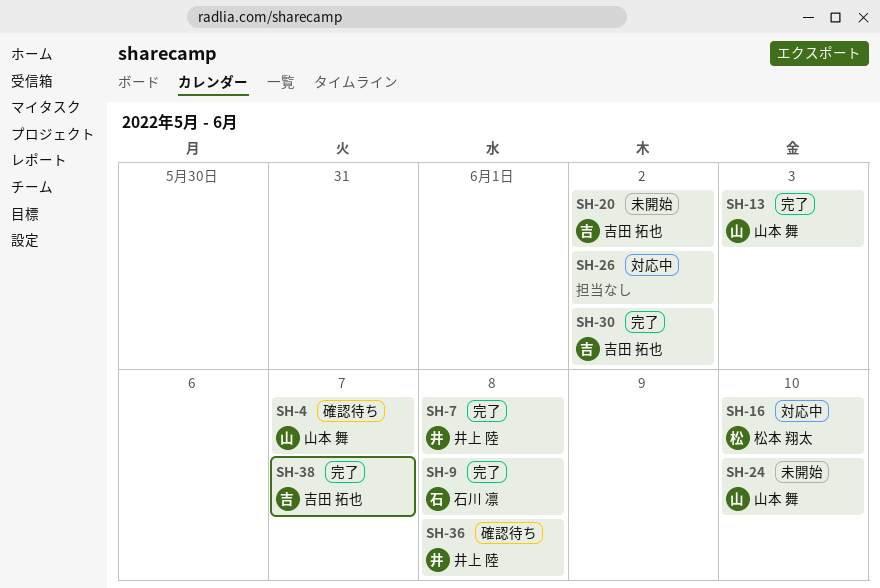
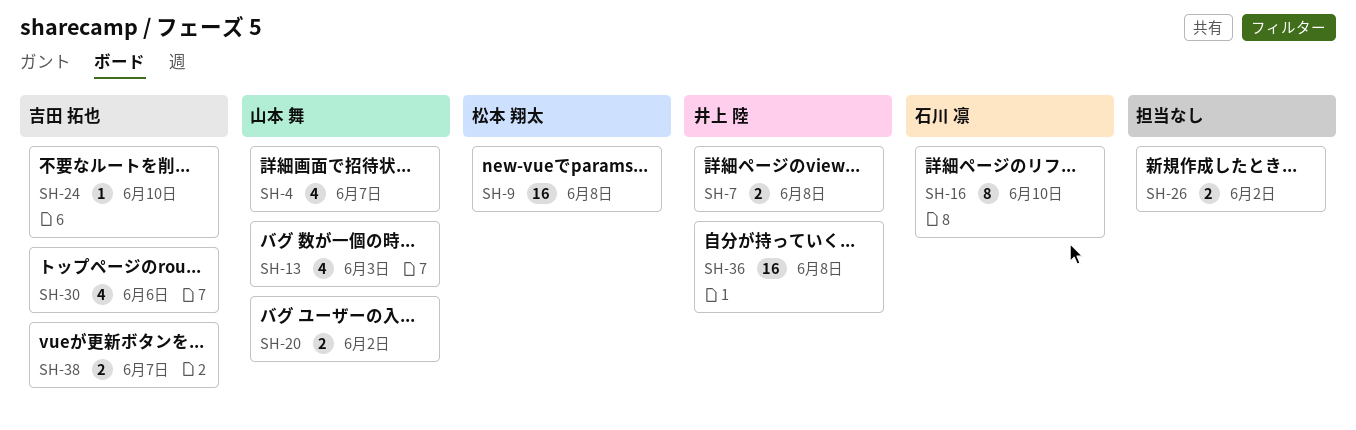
SH-9, owner: 石川 凛 -> 松本 翔太
SH-16, owner: 松本 翔太 -> 石川 凛
SH-20, owner: 吉田 拓也 -> 山本 舞
SH-24, owner: 山本 舞 -> 吉田 拓也
SH-30, due: Jun 2 -> Jun 6

